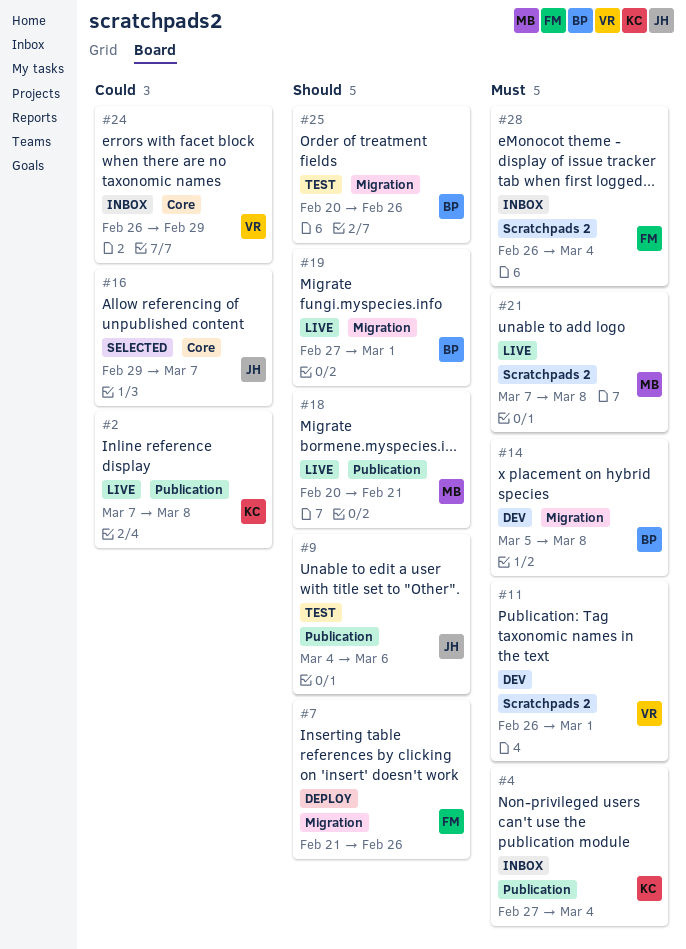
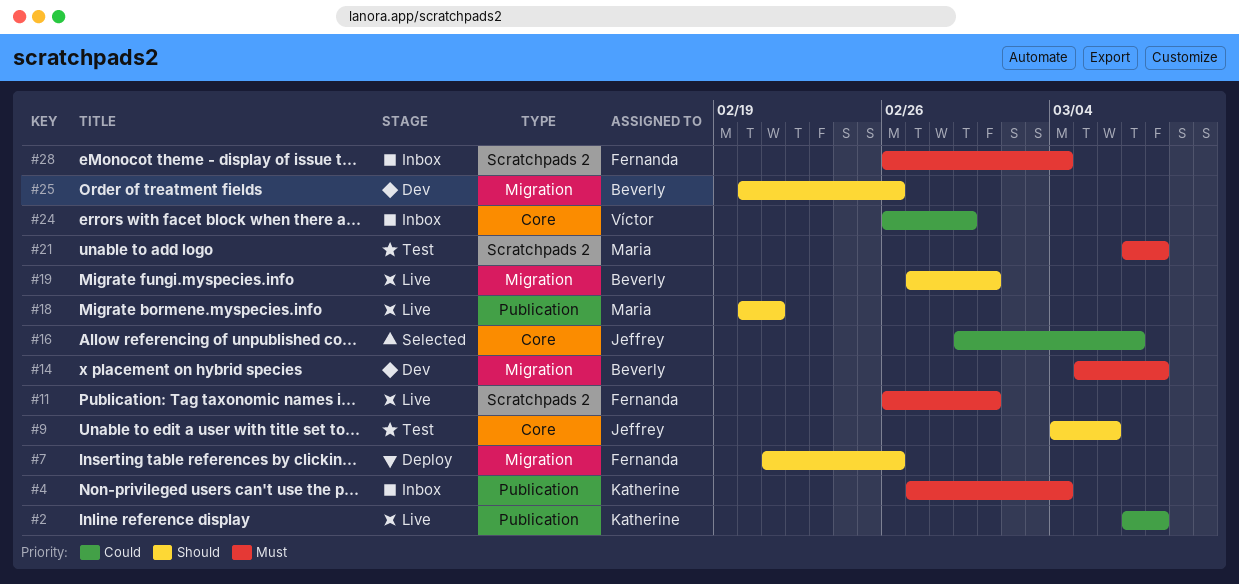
#9, label: Publication -> Core
#11, status: Dev -> Live
#11, owner: Víctor -> Fernanda
#21, status: Live -> Test
#25, status: Test -> Dev

